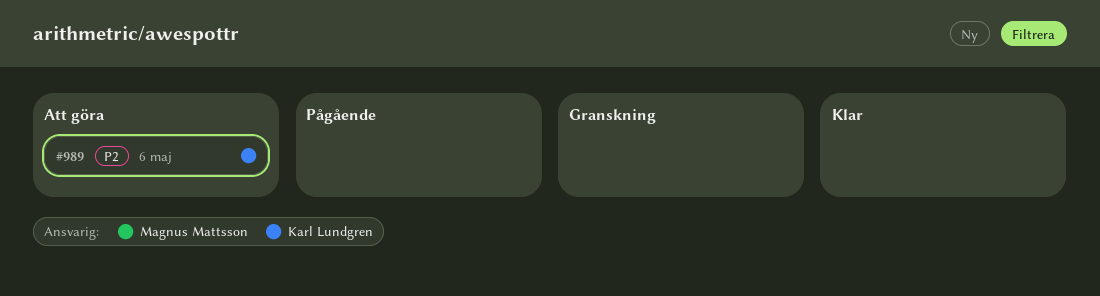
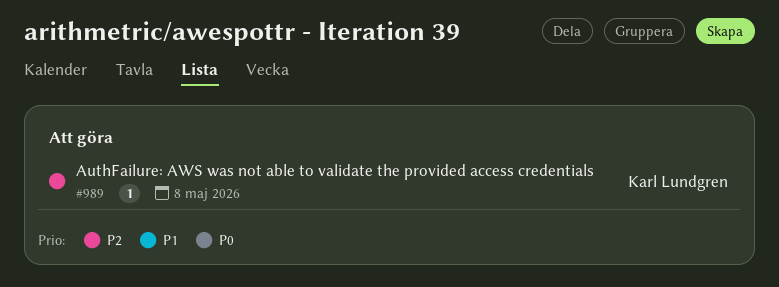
#989, due: May 6 -> May 8

